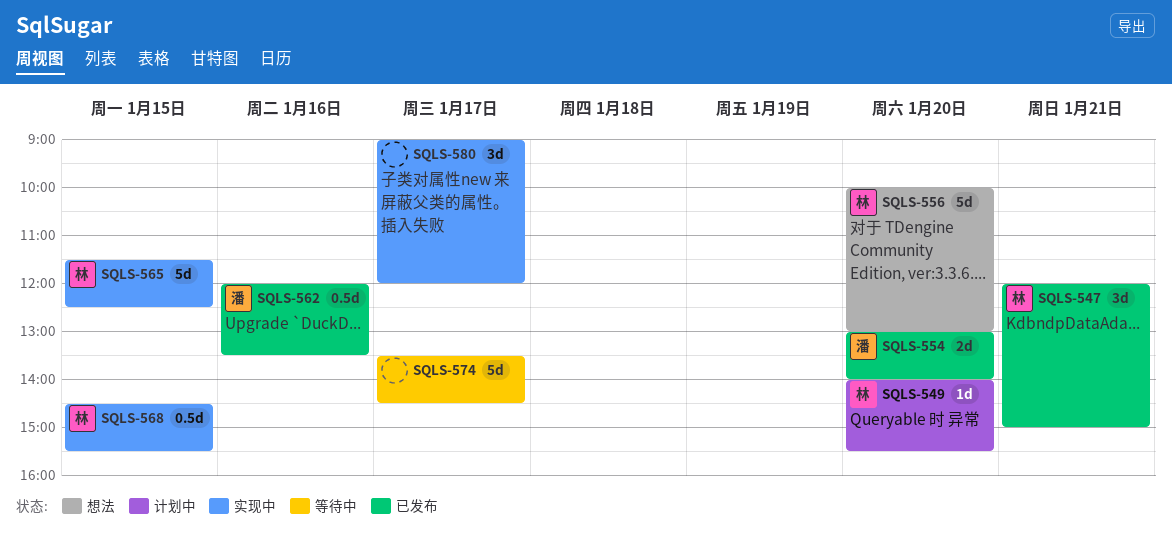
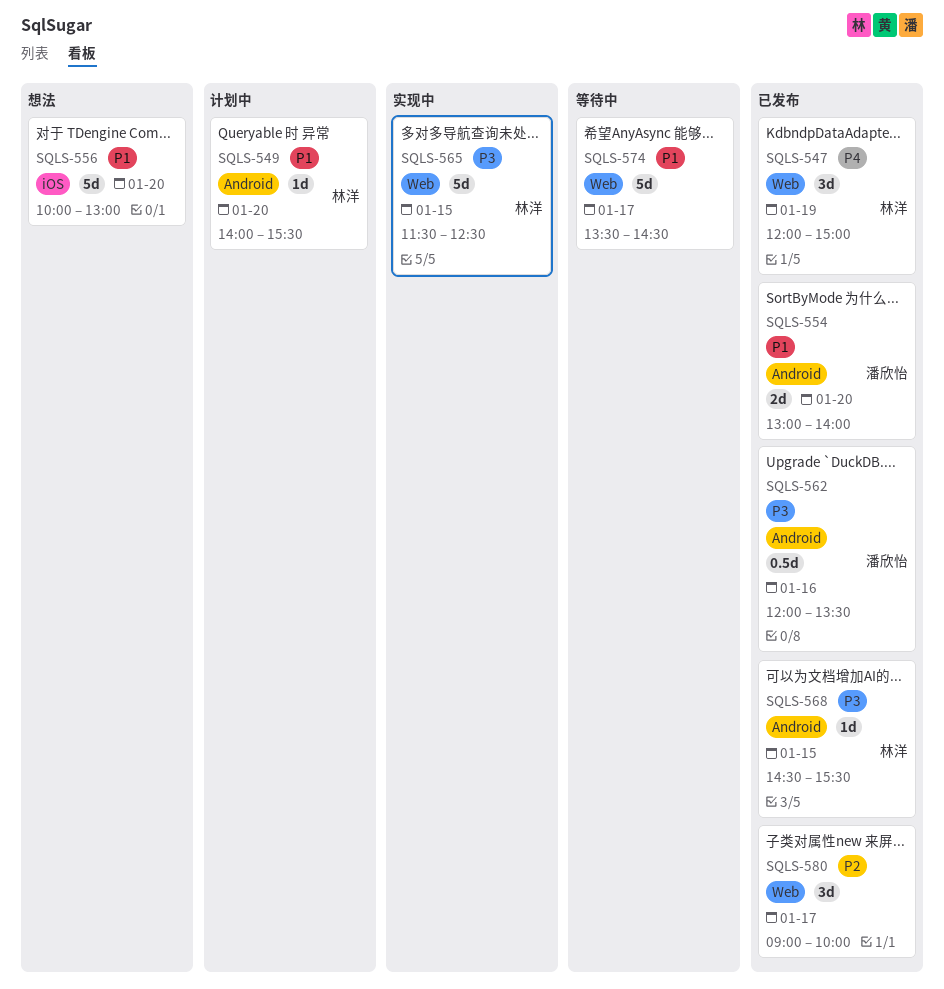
SQLS-547, day: Jan 21 -> Jan 19
SQLS-556, owner: 林洋 -> none
SQLS-568, status: 实现中 -> 已发布
SQLS-568, estimate: 0.5d -> 1d
SQLS-580, status: 实现中 -> 已发布
SQLS-580, ends: 12:00 -> 10:00

